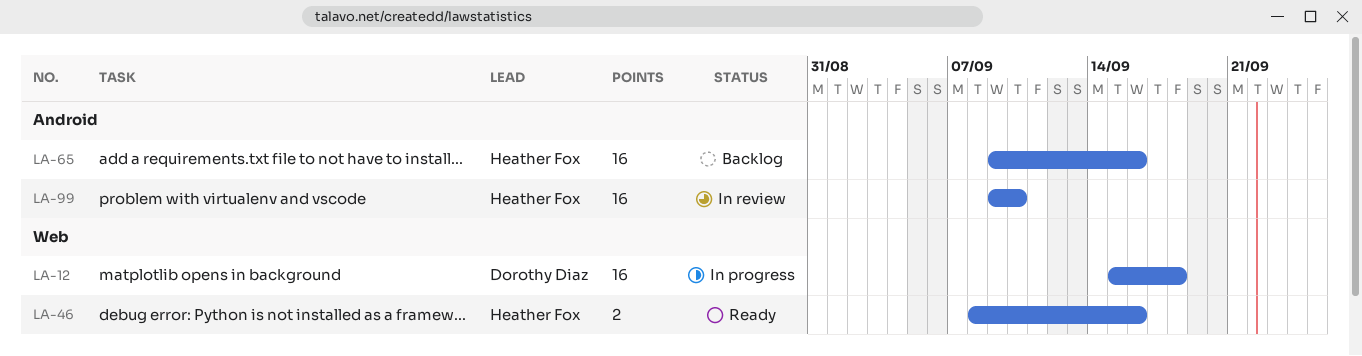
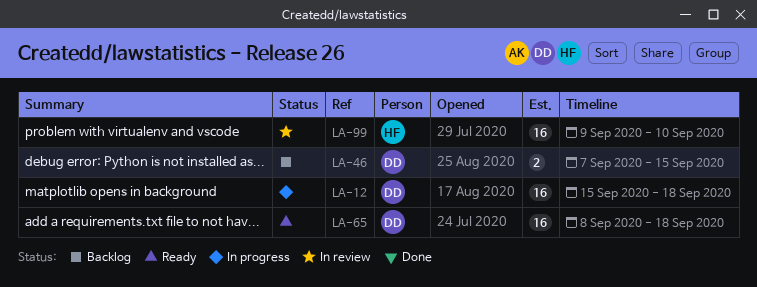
LA-46, status: Ready -> Backlog
LA-46, owner: Heather Fox -> Dorothy Diaz
LA-46, start: Sep 8 -> Sep 7
LA-46, due: Sep 16 -> Sep 15
LA-65, status: Backlog -> Ready
LA-65, owner: Heather Fox -> Dorothy Diaz
LA-65, start: Sep 9 -> Sep 8
LA-65, due: Sep 16 -> Sep 18

